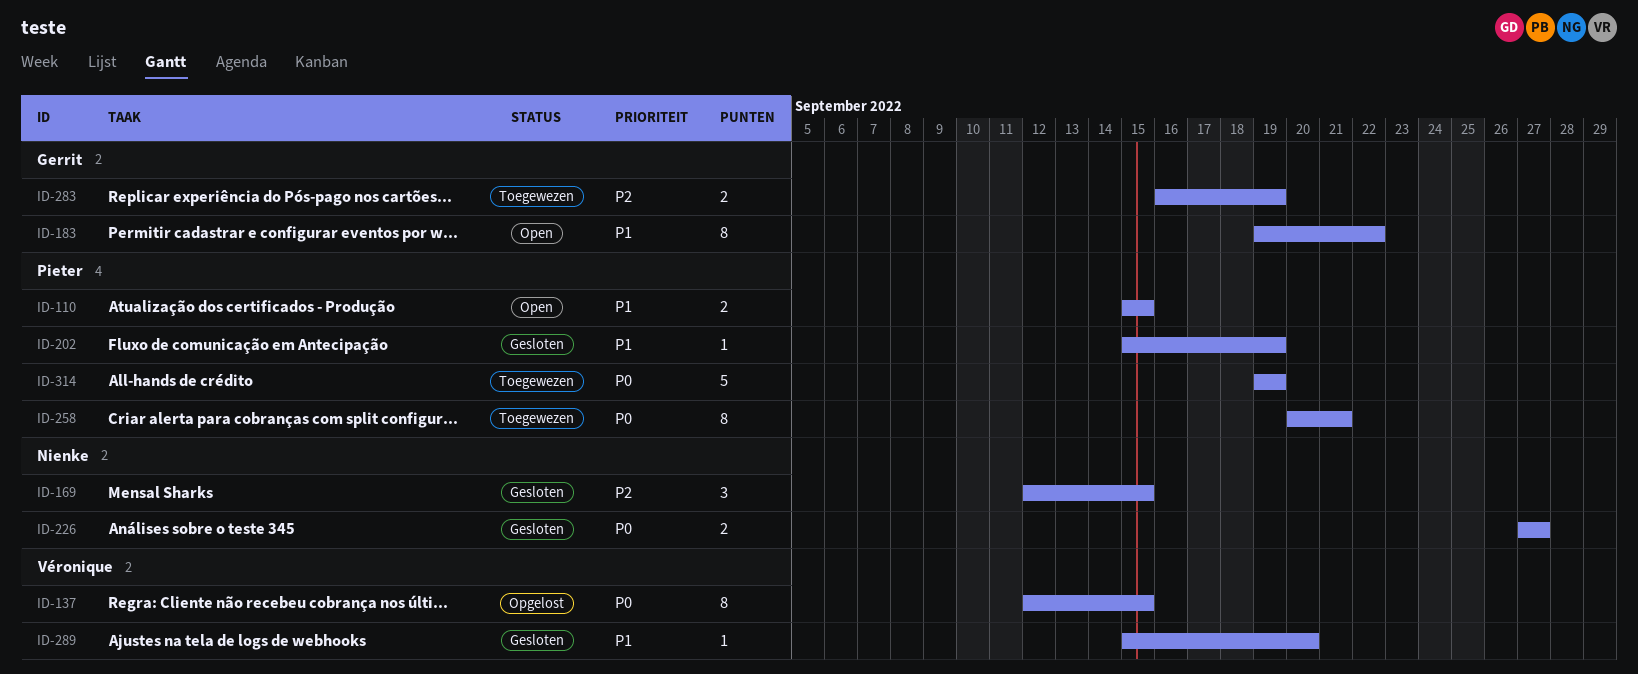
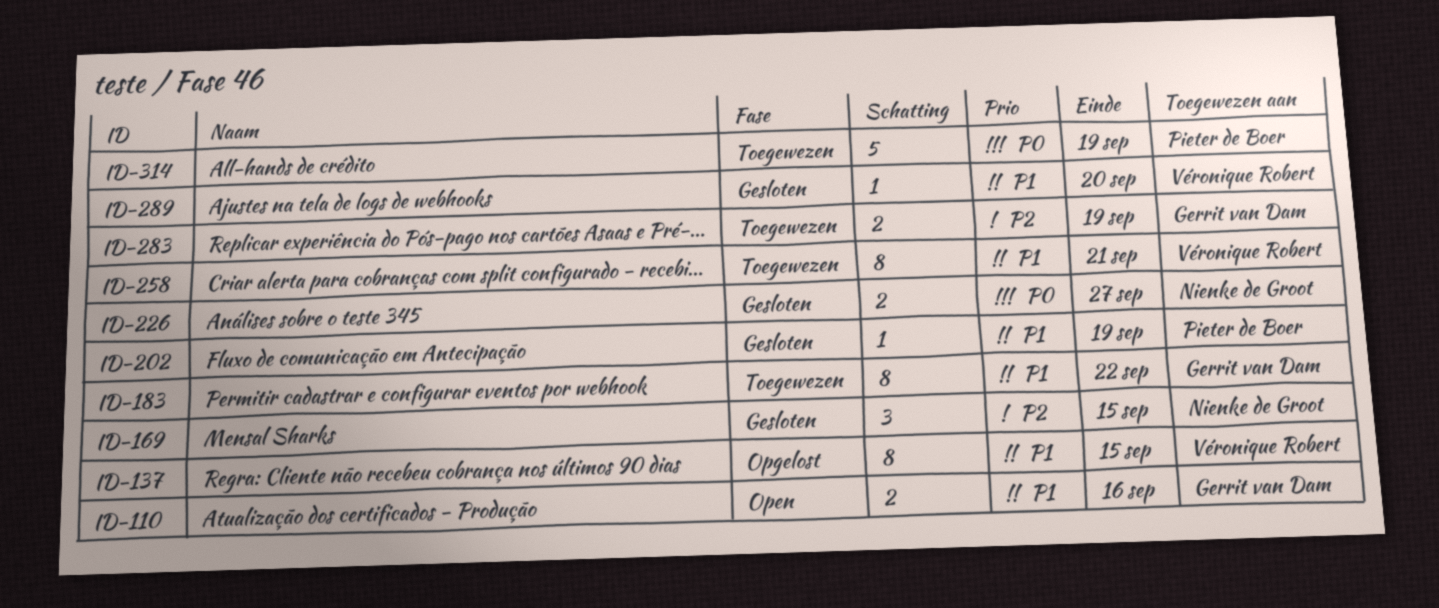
ID-110, owner: Pieter de Boer -> Gerrit van Dam
ID-110, due: Sep 15 -> Sep 16
ID-137, priority: P0 -> P1
ID-183, status: Open -> Toegewezen
ID-258, owner: Pieter de Boer -> Véronique Robert
ID-258, priority: P0 -> P1

